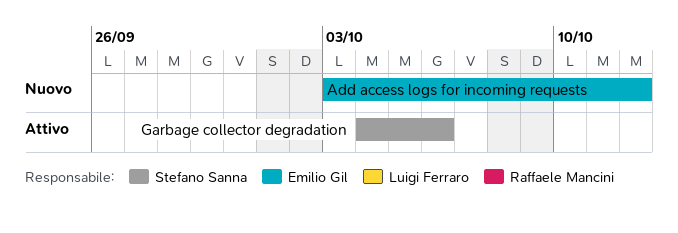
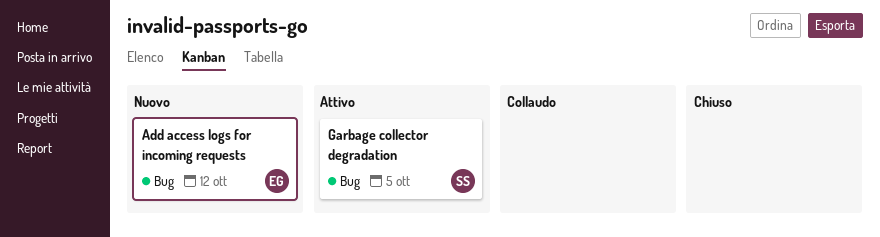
Garbage collector degradation, due: Oct 6 -> Oct 5

